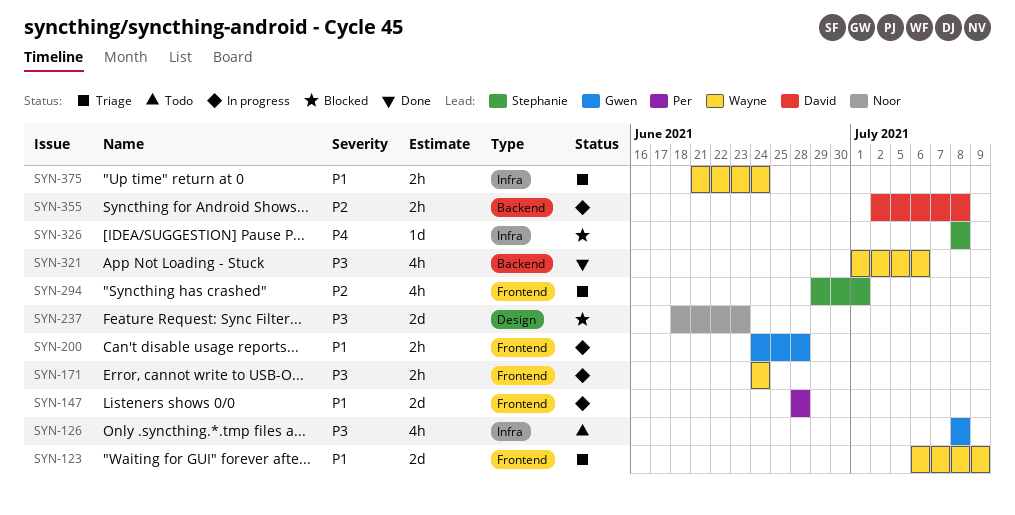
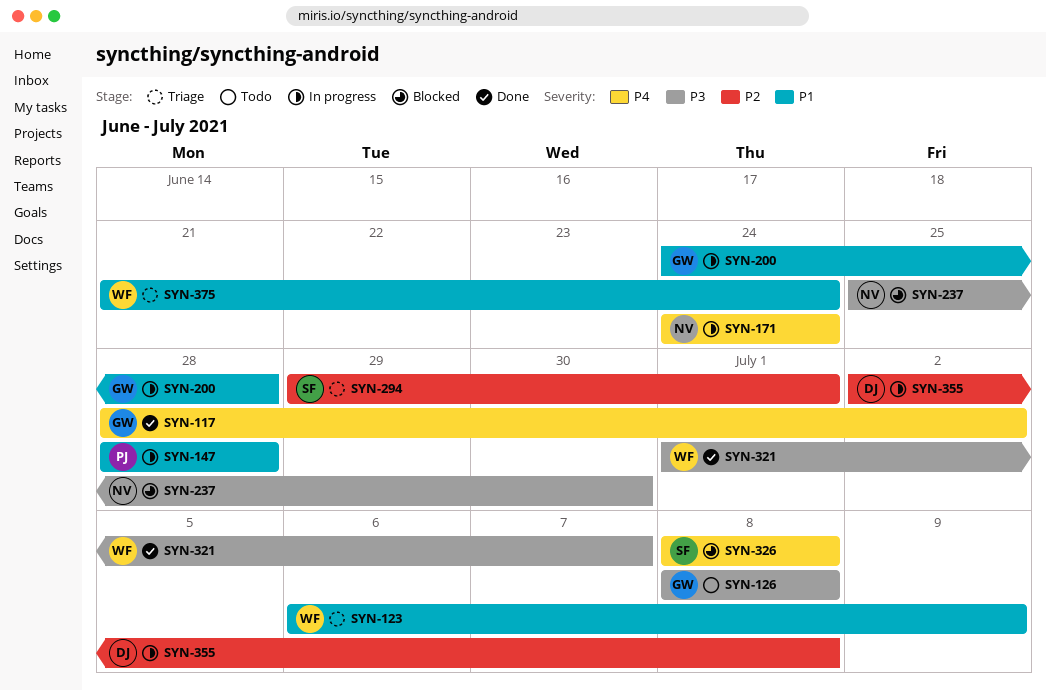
SYN-117: none -> present
SYN-171, owner: Wayne -> Noor
SYN-171, priority: P3 -> P4
SYN-237, start: Jun 18 -> Jun 25
SYN-237, due: Jun 23 -> Jun 30
SYN-321, due: Jul 6 -> Jul 7

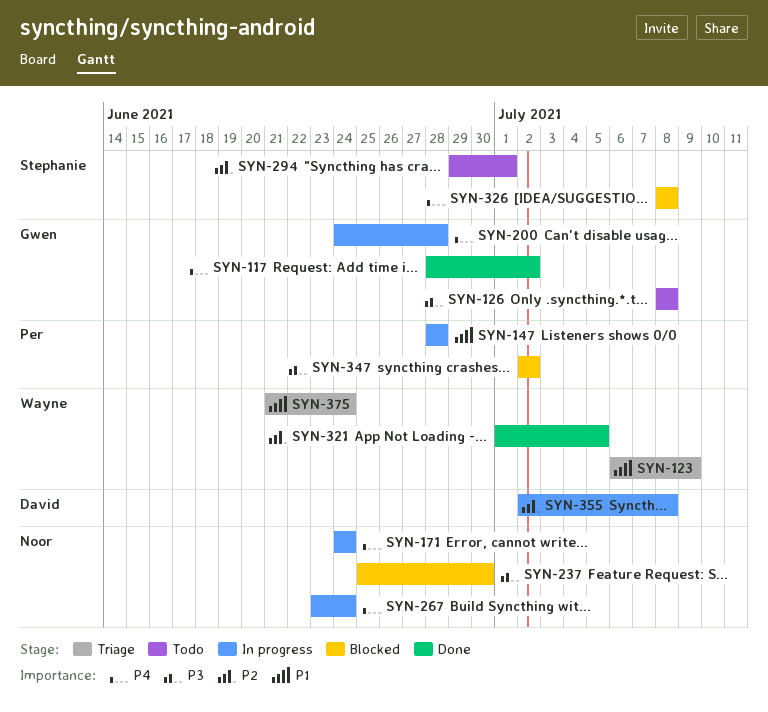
SYN-200, priority: P1 -> P4
SYN-267: none -> present
SYN-294, status: Triage -> Todo
SYN-321, priority: P3 -> P2
SYN-321, due: Jul 7 -> Jul 5
SYN-347: none -> present

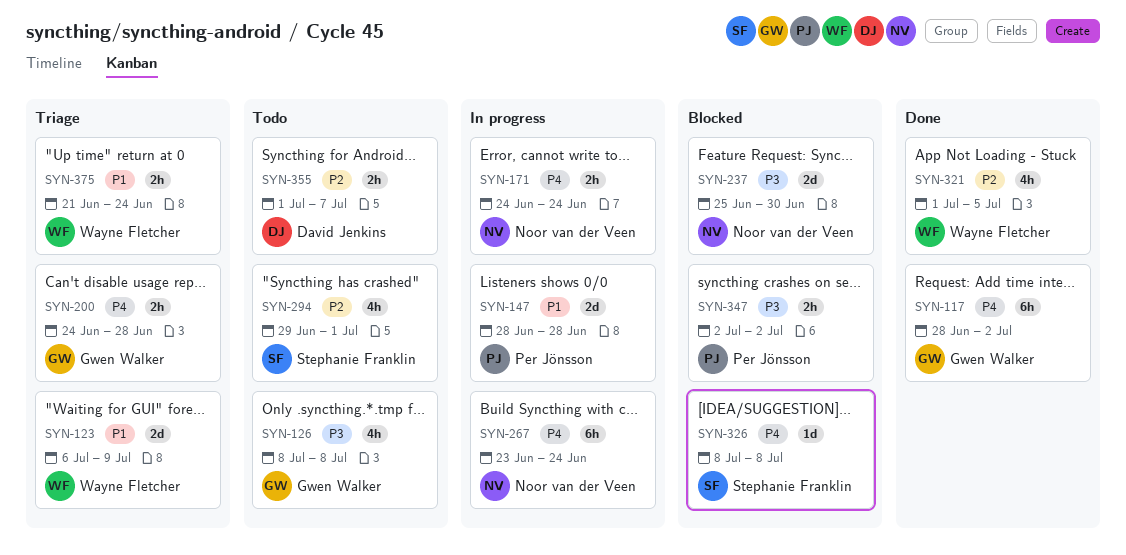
SYN-200, status: In progress -> Triage
SYN-355, status: In progress -> Todo
SYN-355, start: Jul 2 -> Jul 1
SYN-355, due: Jul 8 -> Jul 7

